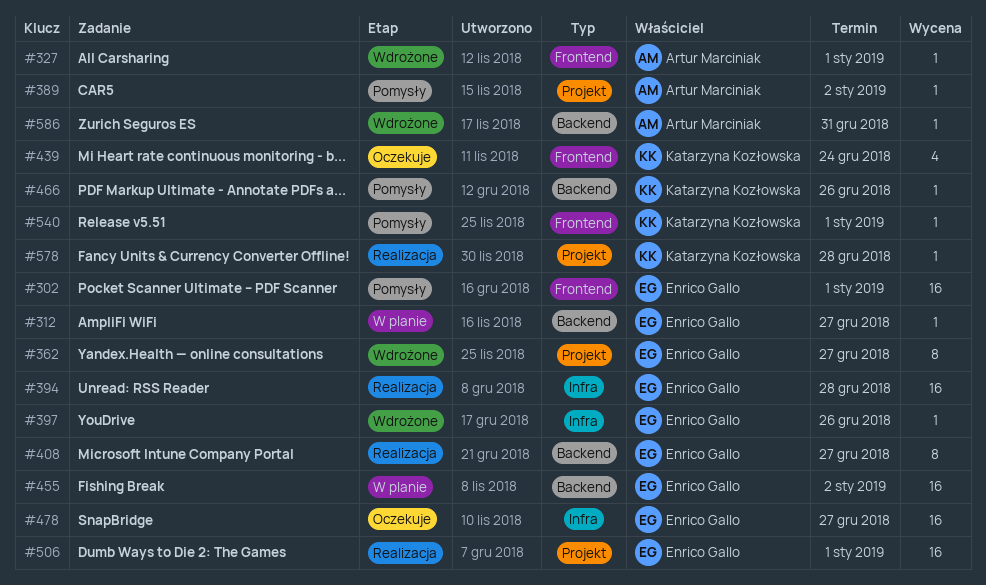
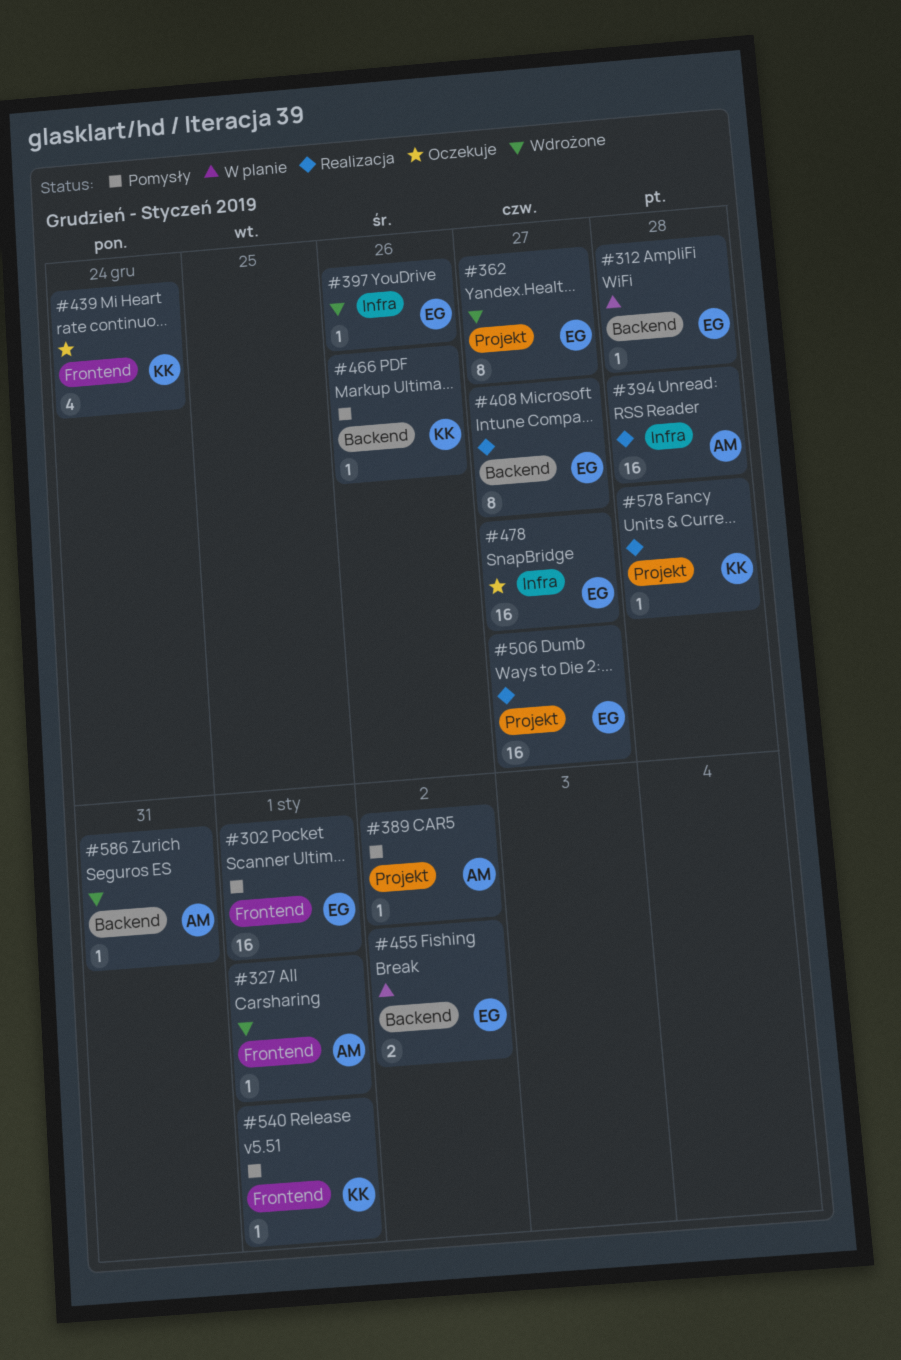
#312, due: Dec 27 -> Dec 28
#394, owner: Enrico Gallo -> Artur Marciniak
#455, estimate: 16 -> 2
#506, due: Jan 1 -> Dec 27

